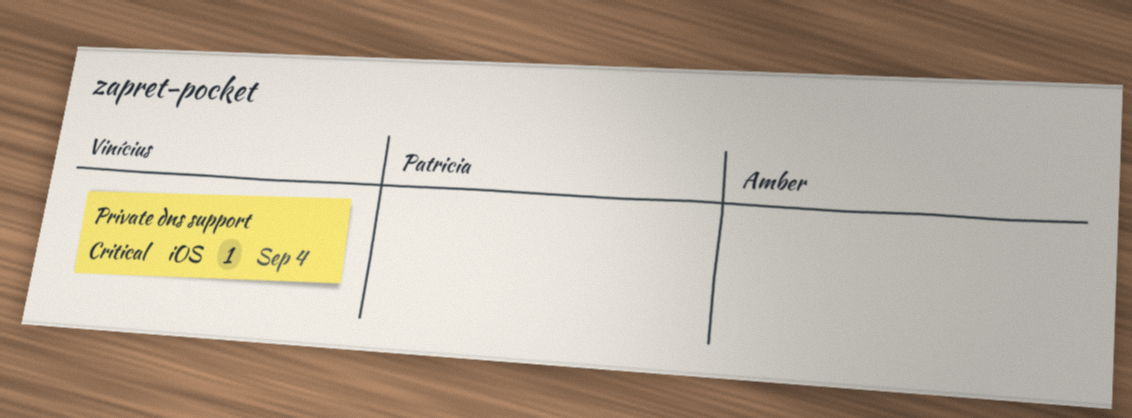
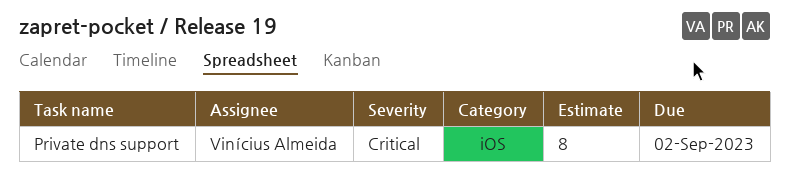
Private dns support, estimate: 1 -> 8
Private dns support, due: Sep 4 -> Sep 2

